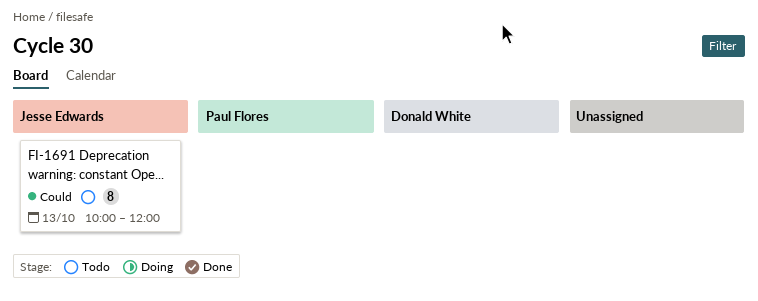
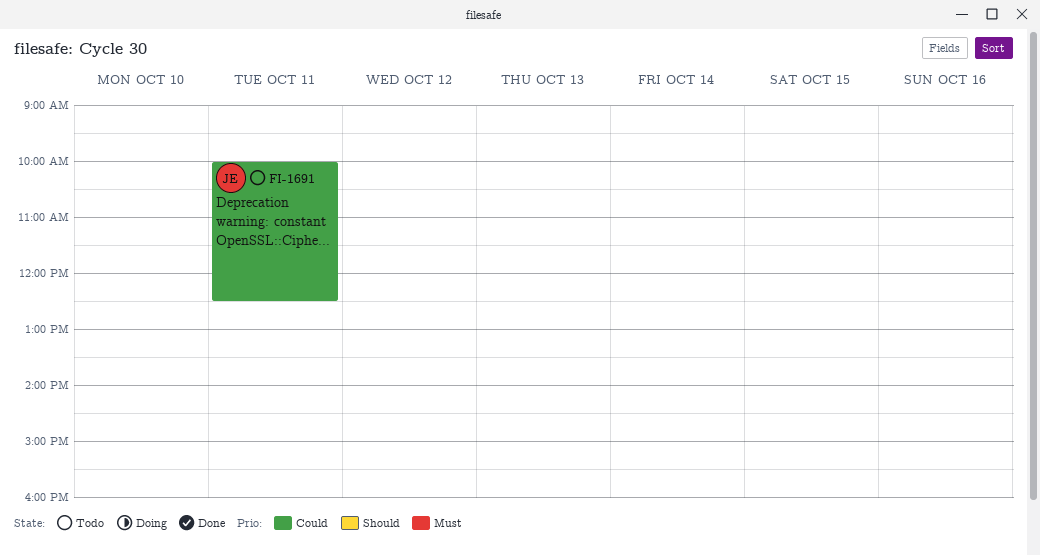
FI-1691, day: Oct 13 -> Oct 11
FI-1691, ends: 12:00 -> 12:30

